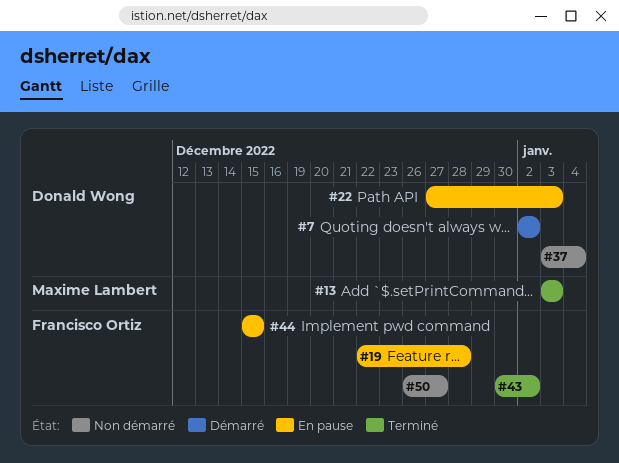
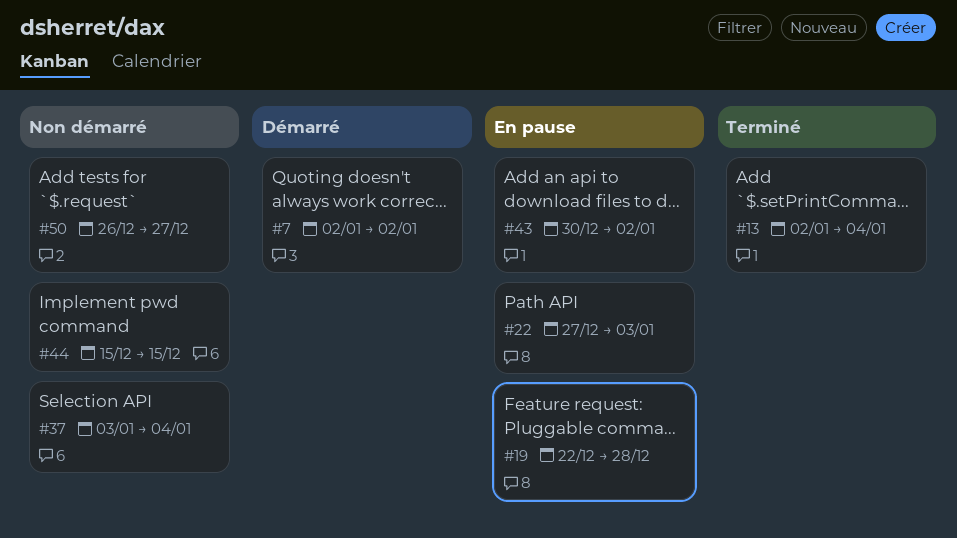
#13, start: Jan 3 -> Jan 2
#13, due: Jan 3 -> Jan 4
#43, status: Terminé -> En pause
#44, status: En pause -> Non démarré

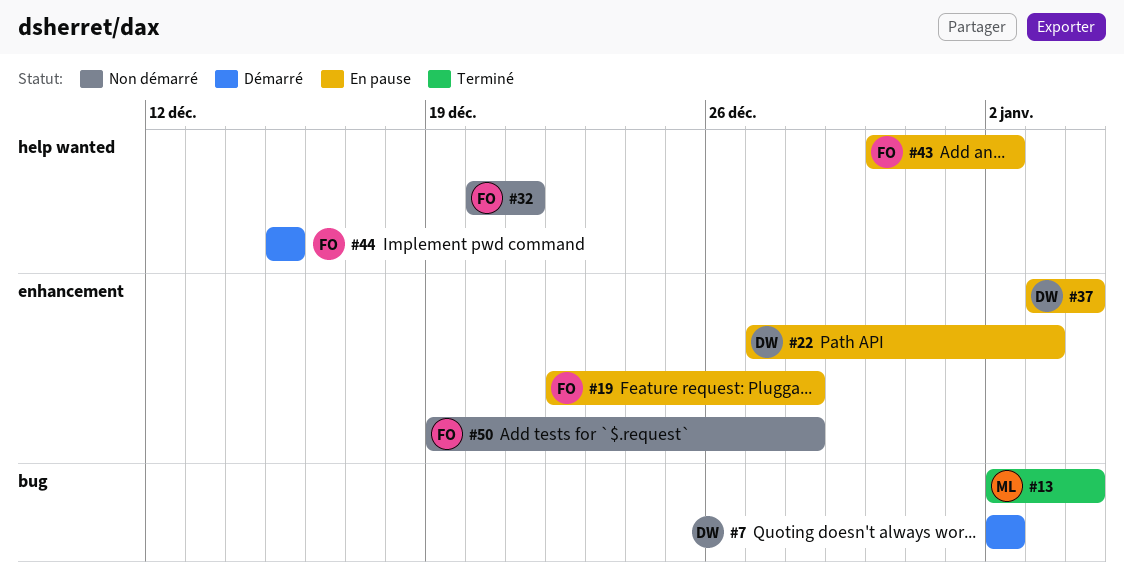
#32: none -> present
#37, status: Non démarré -> En pause
#44, status: Non démarré -> Démarré
#50, start: Dec 26 -> Dec 19
#50, due: Dec 27 -> Dec 28

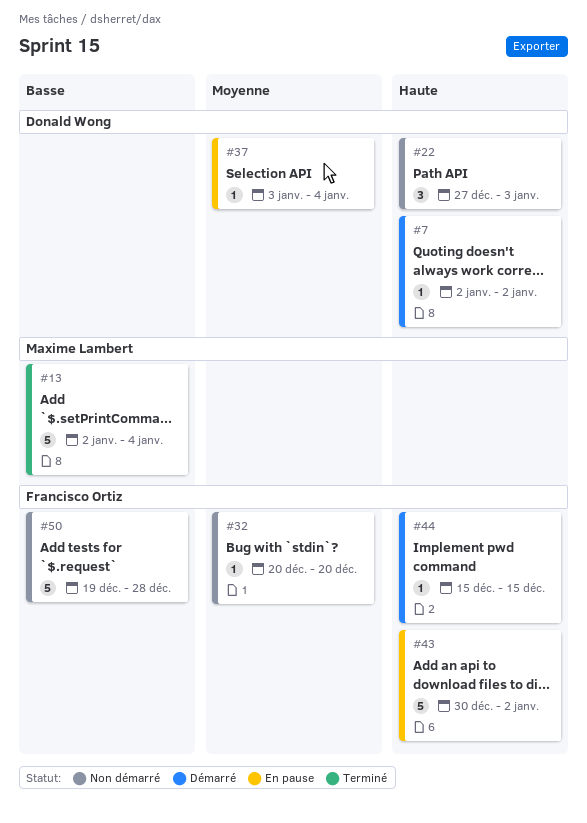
#19: present -> none
#22, status: En pause -> Non démarré
#32, due: Dec 21 -> Dec 20

